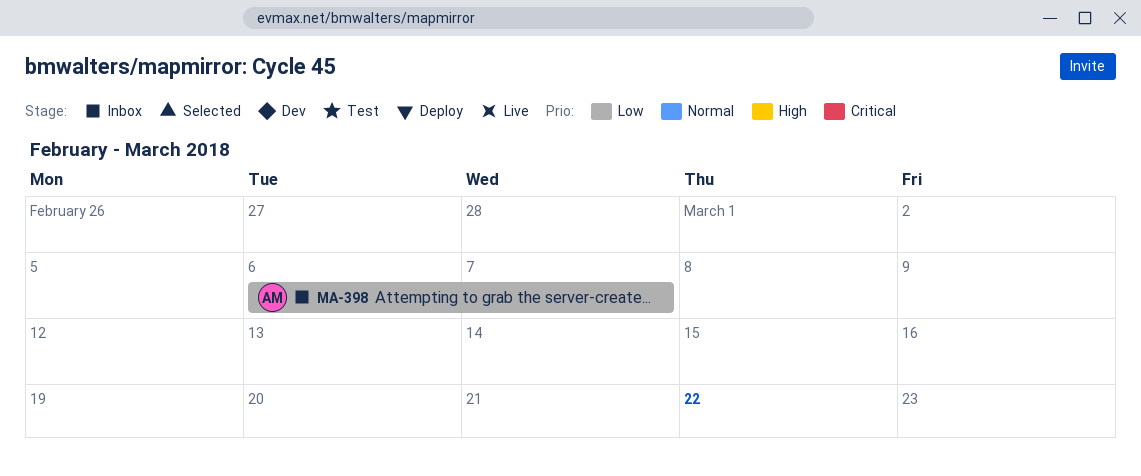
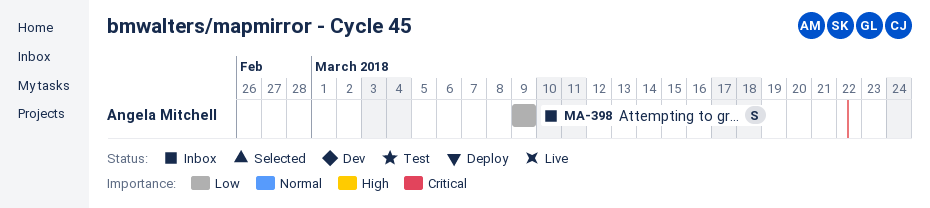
MA-398, start: Mar 6 -> Mar 9
MA-398, due: Mar 7 -> Mar 9

